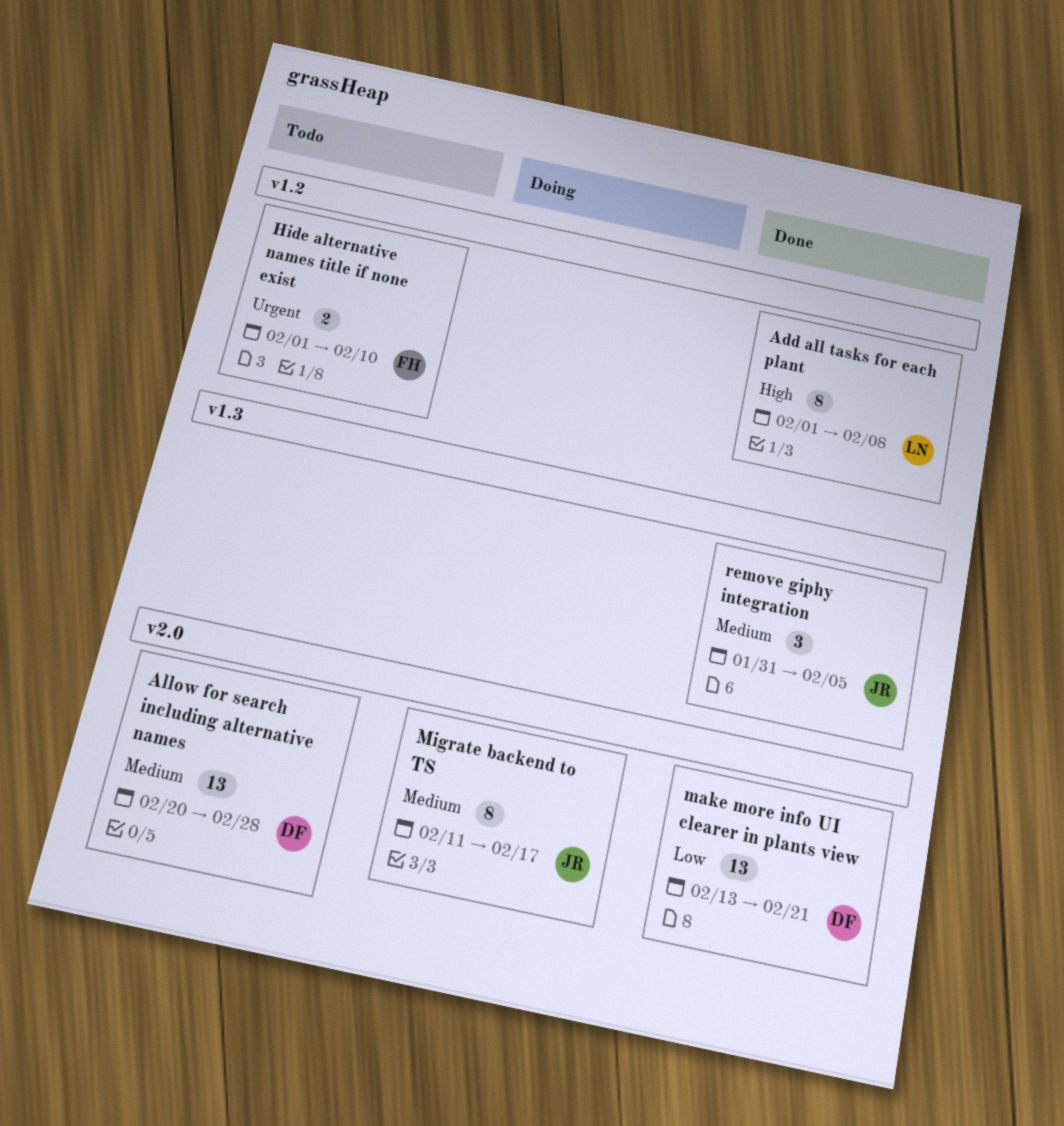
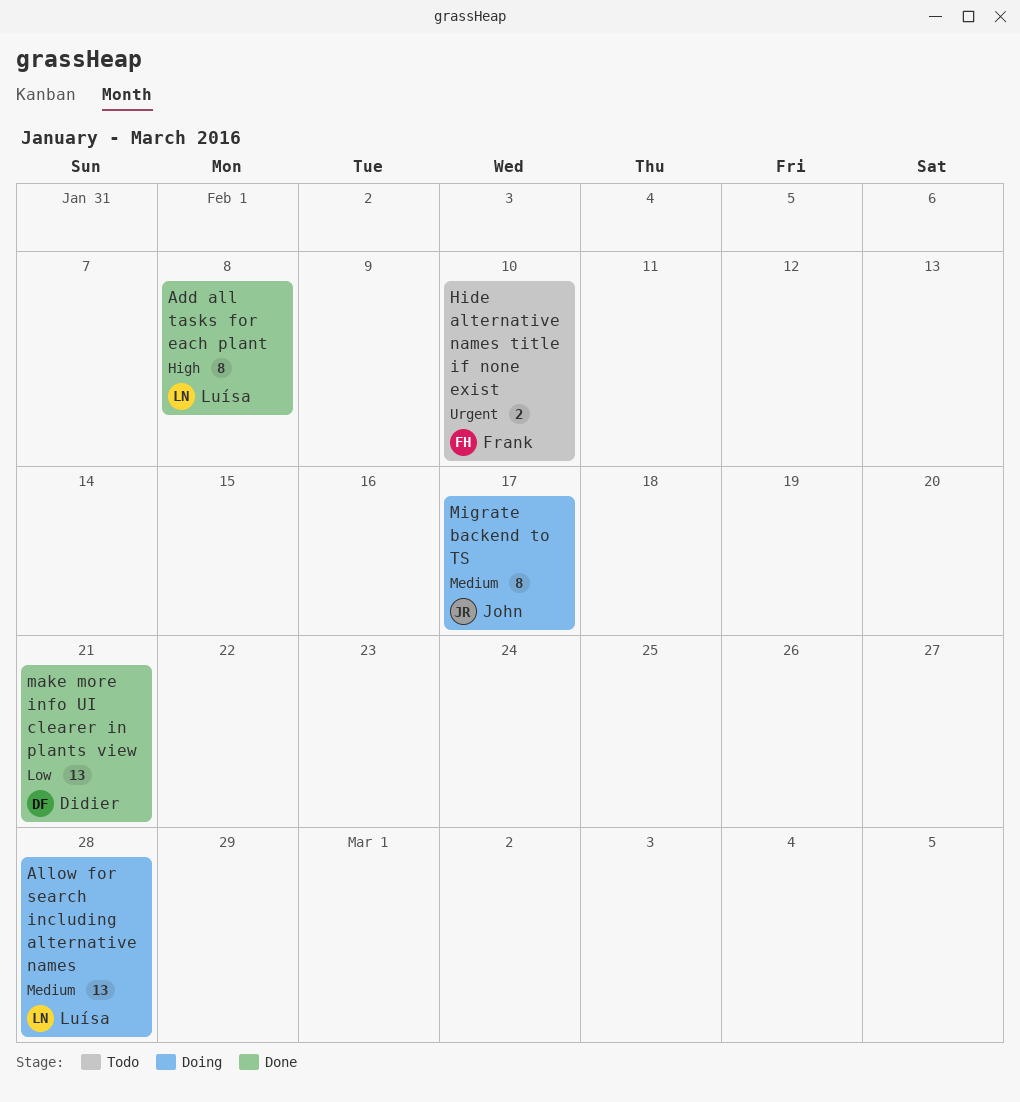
Allow for search including alternative names, status: Todo -> Doing
Allow for search including alternative names, owner: Didier -> Luísa
remove giphy integration: present -> none

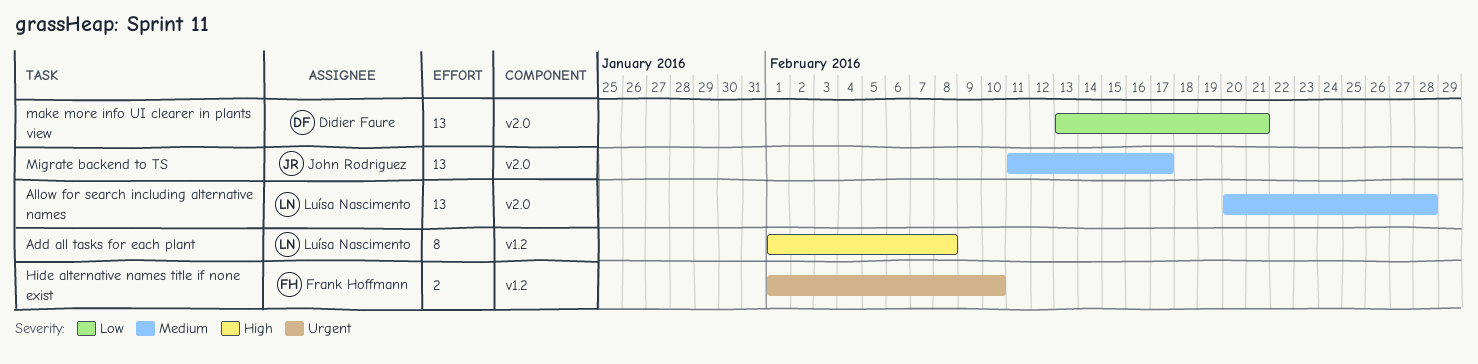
Migrate backend to TS, estimate: 8 -> 13

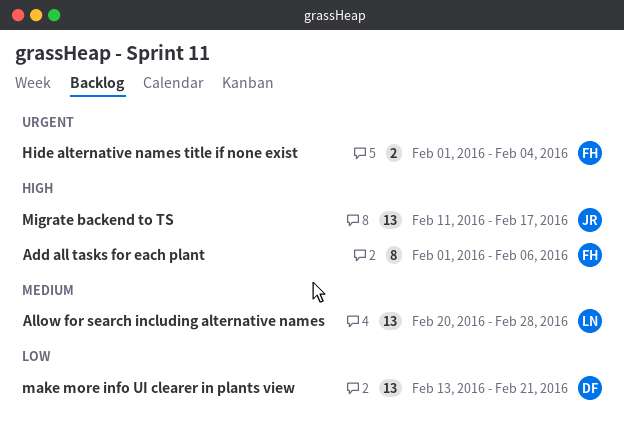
Add all tasks for each plant, owner: Luísa Nascimento -> Frank Hoffmann
Add all tasks for each plant, due: Feb 8 -> Feb 6
Hide alternative names title if none exist, due: Feb 10 -> Feb 4
Migrate backend to TS, priority: Medium -> High

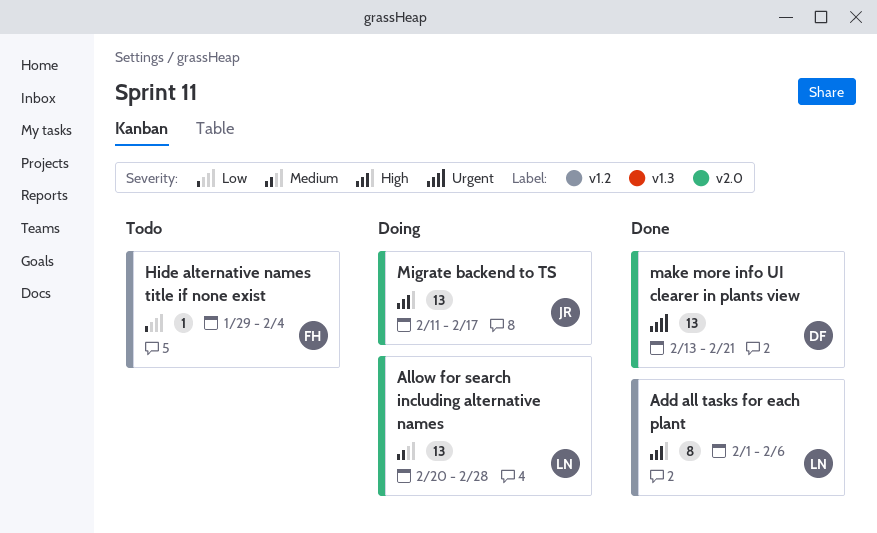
Add all tasks for each plant, owner: FH -> LN
Hide alternative names title if none exist, priority: Urgent -> Low
Hide alternative names title if none exist, estimate: 2 -> 1
Hide alternative names title if none exist, start: Feb 1 -> Jan 29
make more info UI clearer in plants view, priority: Low -> Urgent

